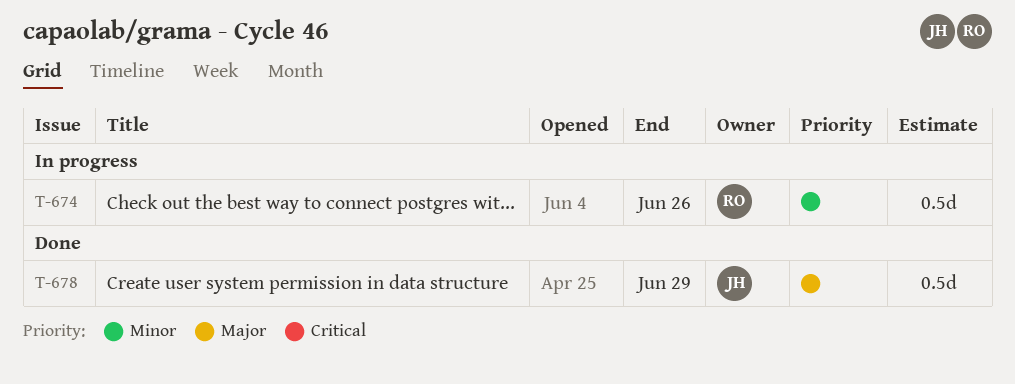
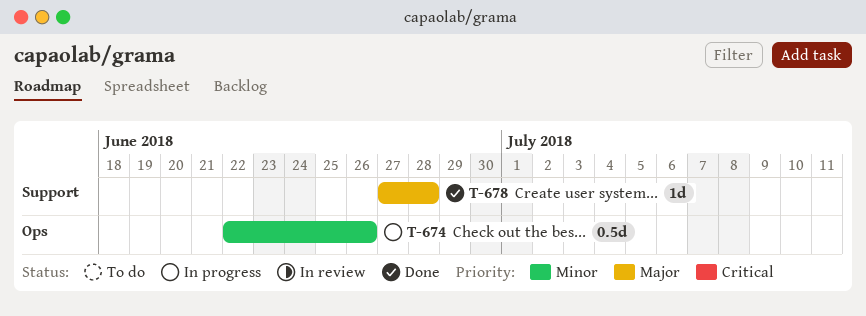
T-678, estimate: 0.5d -> 1d
T-678, due: Jun 29 -> Jun 28

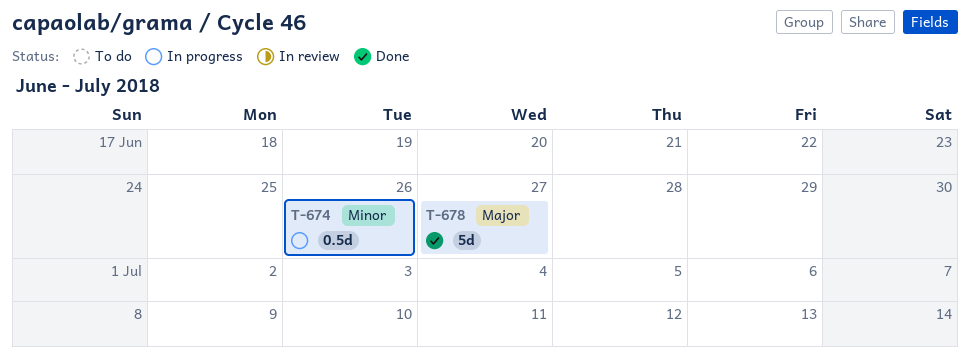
T-678, estimate: 1d -> 5d
T-678, due: Jun 28 -> Jun 27

